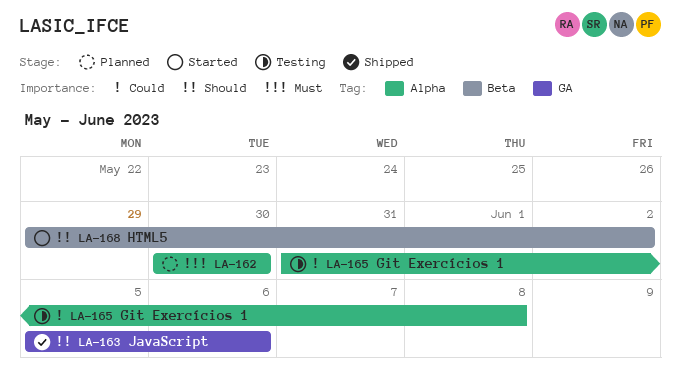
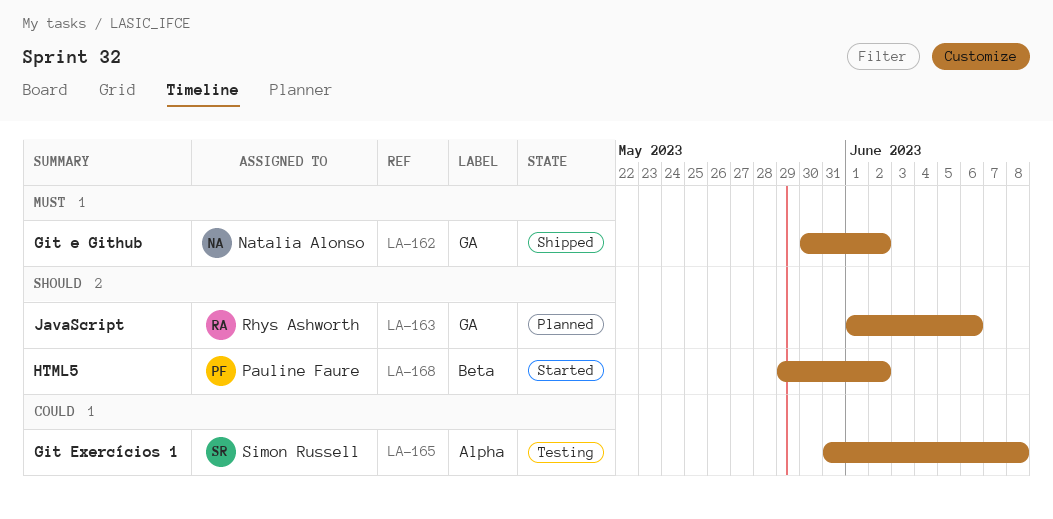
LA-162, status: Planned -> Shipped
LA-162, label: Alpha -> GA
LA-162, due: May 30 -> Jun 2
LA-163, status: Shipped -> Planned
LA-163, start: Jun 5 -> Jun 1

